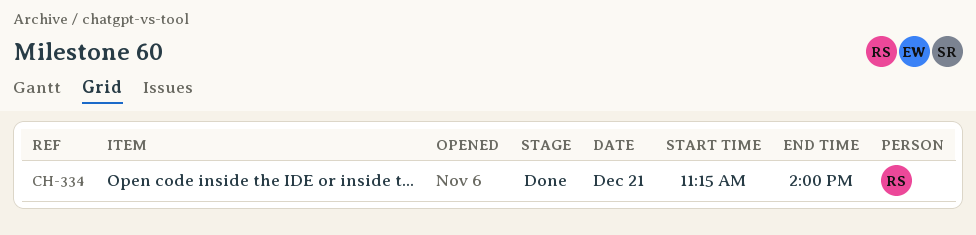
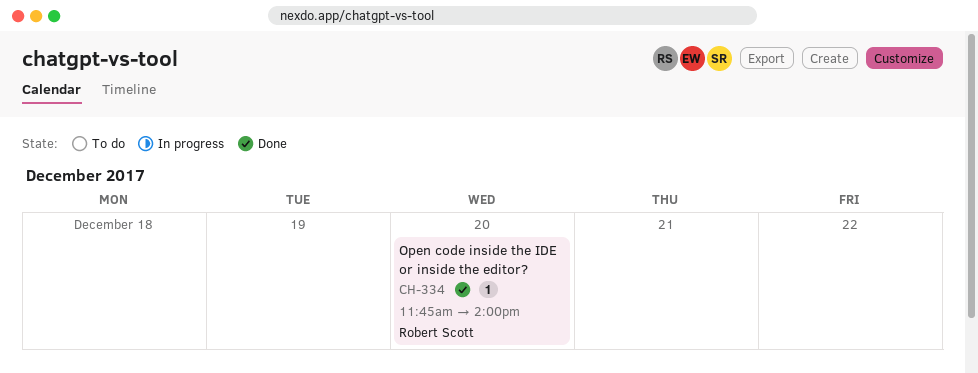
CH-334, day: Dec 21 -> Dec 20
CH-334, begins: 11:15 -> 11:45

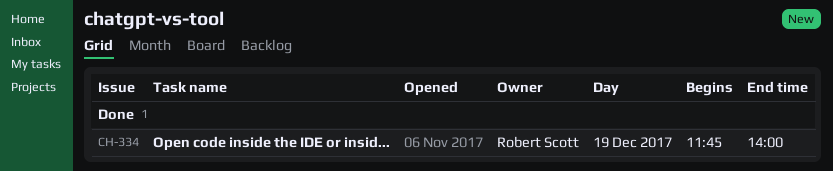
CH-334, day: Dec 20 -> Dec 19

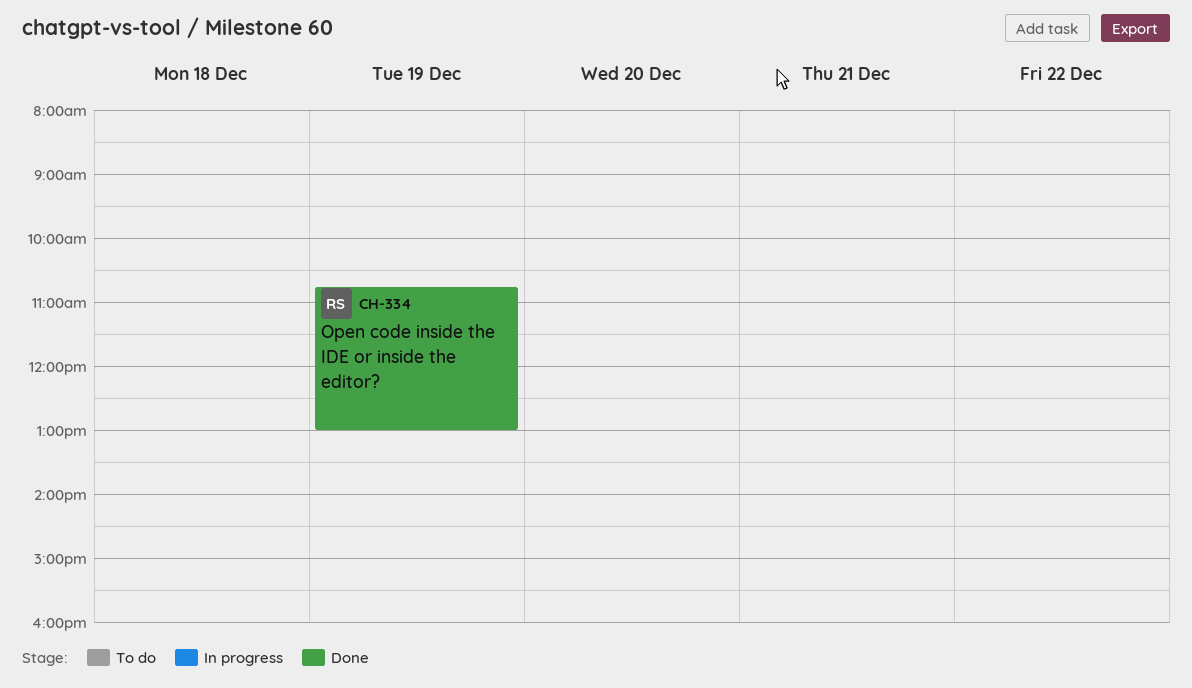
CH-334, begins: 11:45 -> 10:45
CH-334, ends: 14:00 -> 13:00

